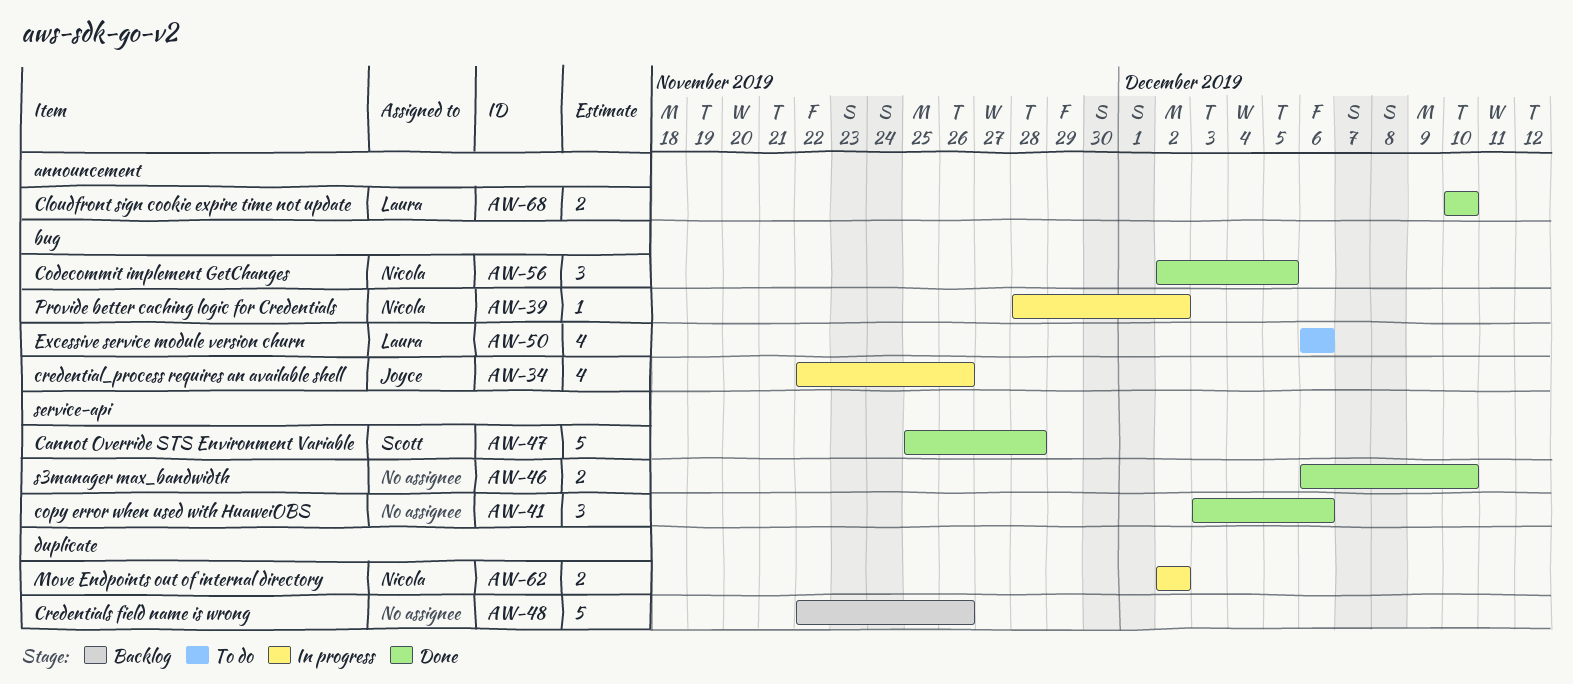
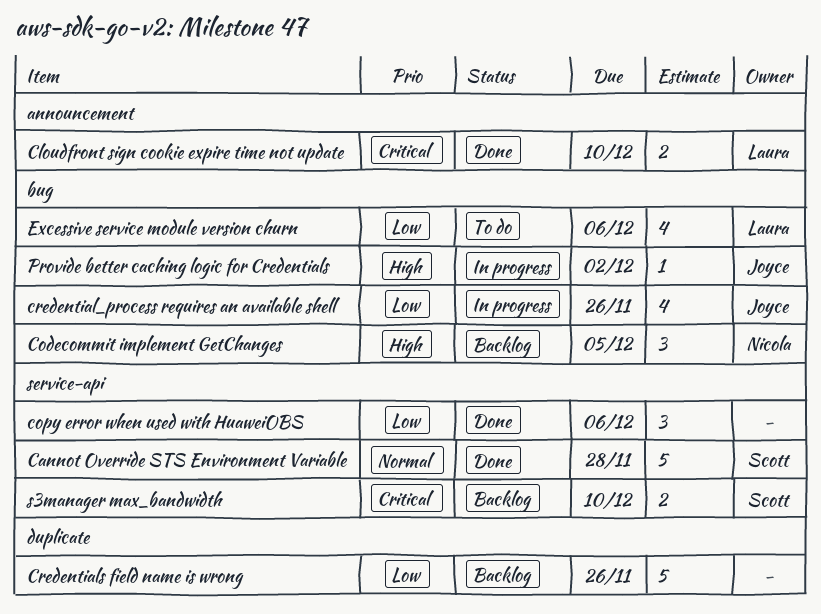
Codecommit implement GetChanges, status: Done -> Backlog
Move Endpoints out of internal directory: present -> none
Provide better caching logic for Credentials, owner: Nicola -> Joyce
s3manager max_bandwidth, status: Done -> Backlog
s3manager max_bandwidth, owner: none -> Scott

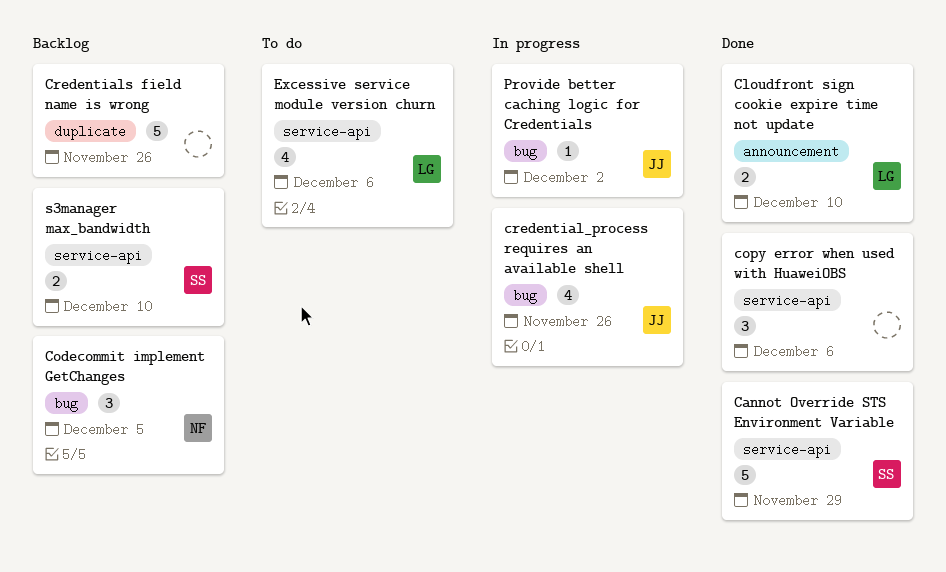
Cannot Override STS Environment Variable, due: Nov 28 -> Nov 29
Excessive service module version churn, label: bug -> service-api

